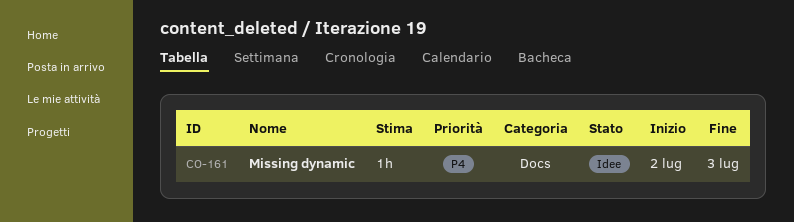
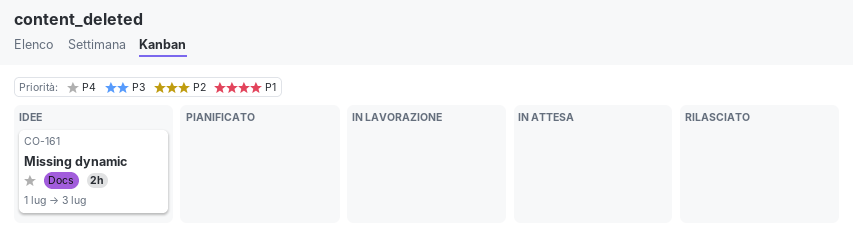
CO-161, estimate: 1h -> 2h
CO-161, start: Jul 2 -> Jul 1

